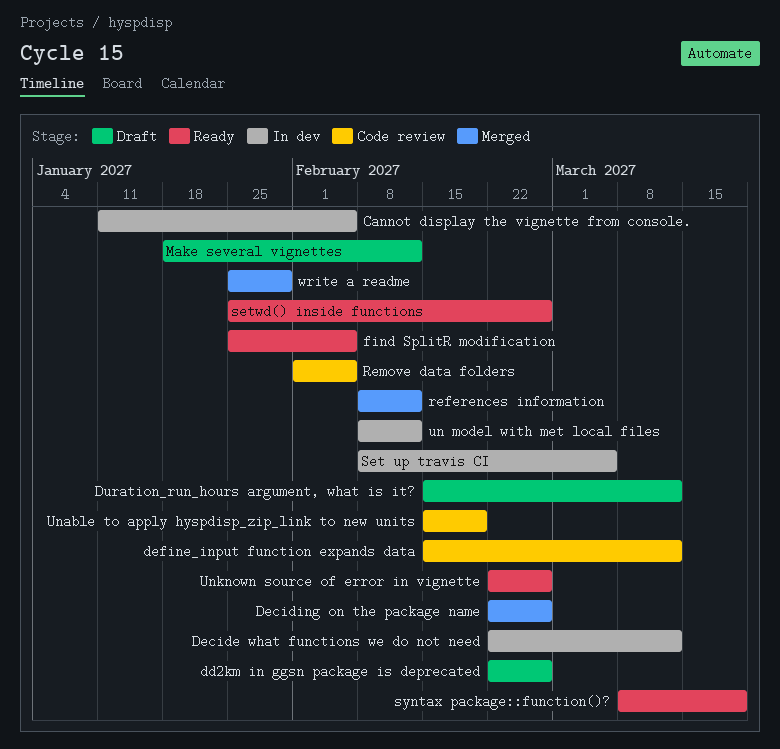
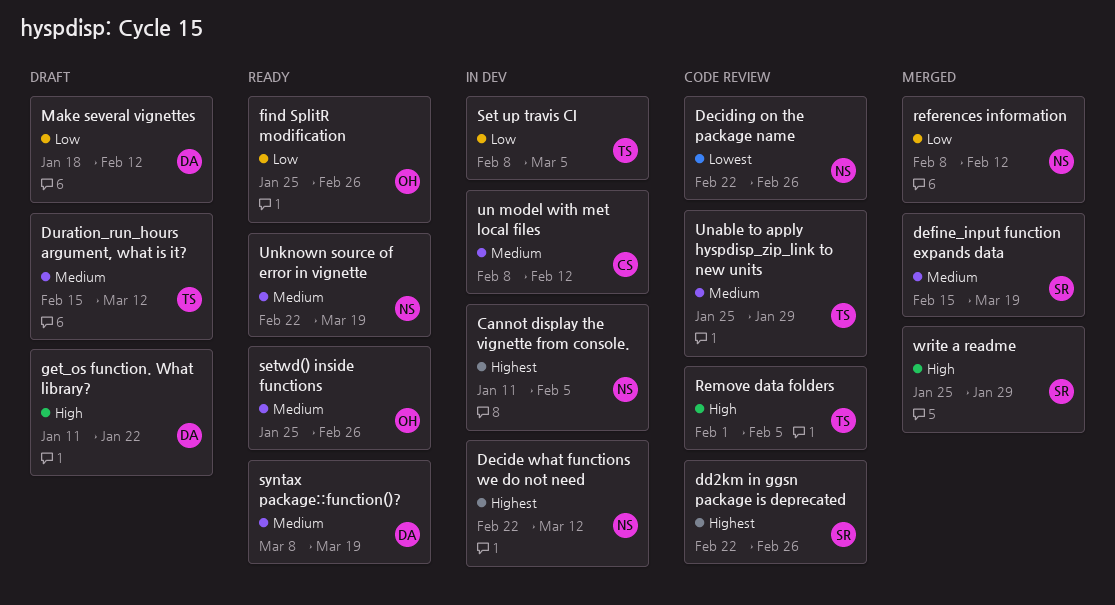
dd2km in ggsn package is deprecated, status: Draft -> Code review
Deciding on the package name, status: Merged -> Code review
define_input function expands data, status: Code review -> Merged
define_input function expands data, due: Mar 12 -> Mar 19
find SplitR modification, due: Feb 5 -> Feb 26
get_os function. What library?: none -> present
Unable to apply hyspdisp_zip_link to new units, start: Feb 15 -> Jan 25
Unable to apply hyspdisp_zip_link to new units, due: Feb 19 -> Jan 29
Unknown source of error in vignette, due: Feb 26 -> Mar 19

